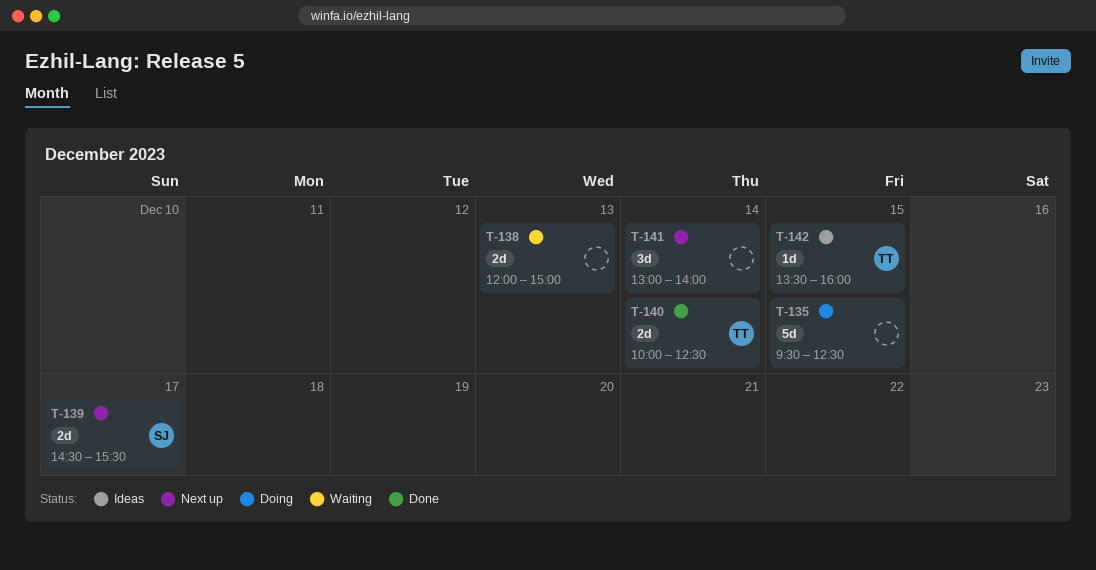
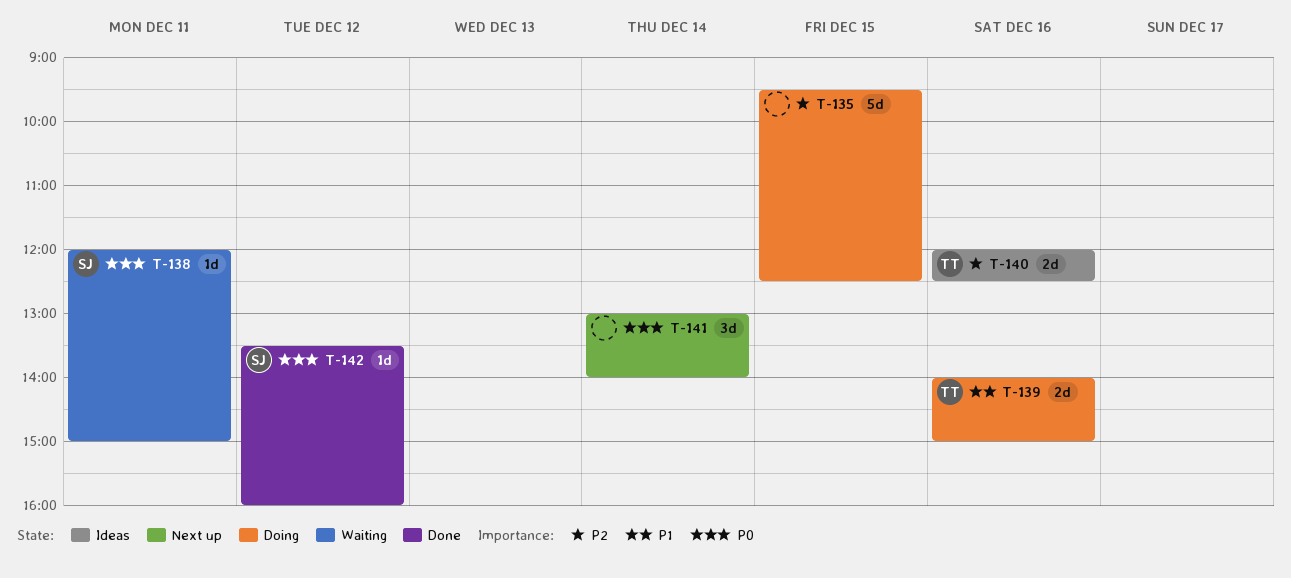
T-138, owner: none -> SJ
T-138, estimate: 2d -> 1d
T-138, day: Dec 13 -> Dec 11
T-139, status: Next up -> Doing
T-139, owner: SJ -> TT
T-139, day: Dec 17 -> Dec 16
T-139, begins: 14:30 -> 14:00
T-139, ends: 15:30 -> 15:00
T-140, status: Done -> Ideas
T-140, day: Dec 14 -> Dec 16
T-140, begins: 10:00 -> 12:00
T-142, status: Ideas -> Done
T-142, owner: TT -> SJ
T-142, day: Dec 15 -> Dec 12

